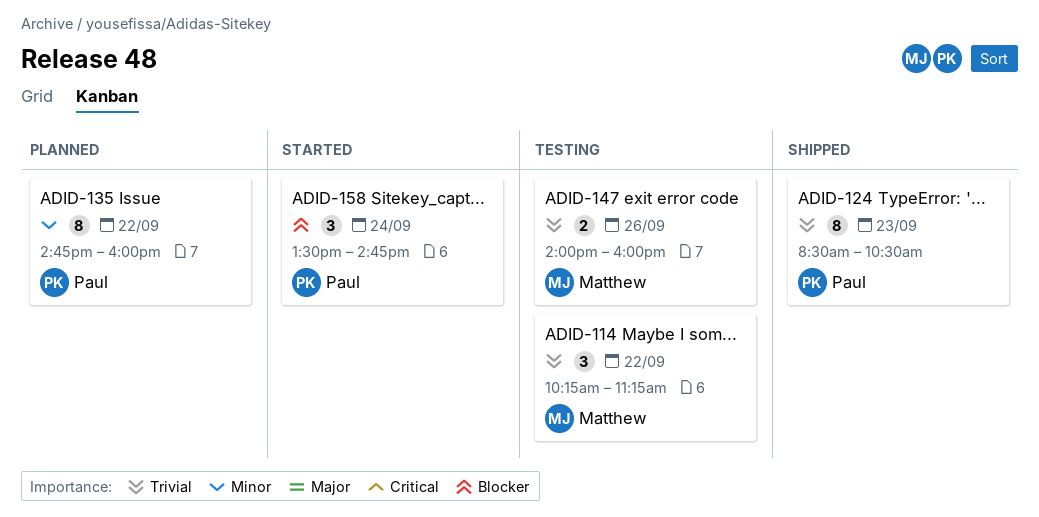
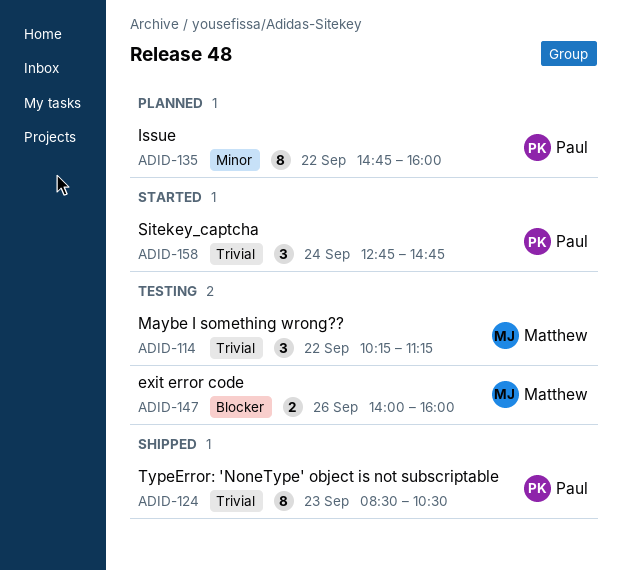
ADID-147, priority: Trivial -> Blocker
ADID-158, priority: Blocker -> Trivial
ADID-158, begins: 13:30 -> 12:45

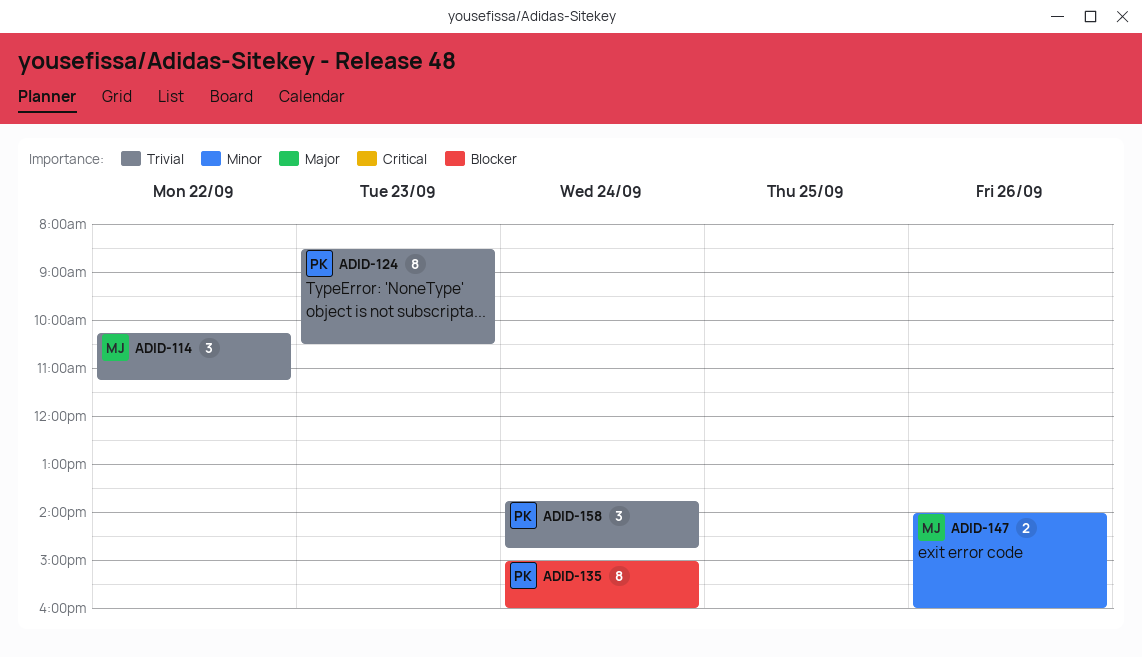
ADID-135, priority: Minor -> Blocker
ADID-135, day: Sep 22 -> Sep 24
ADID-135, begins: 14:45 -> 15:00
ADID-147, priority: Blocker -> Minor
ADID-158, begins: 12:45 -> 13:45

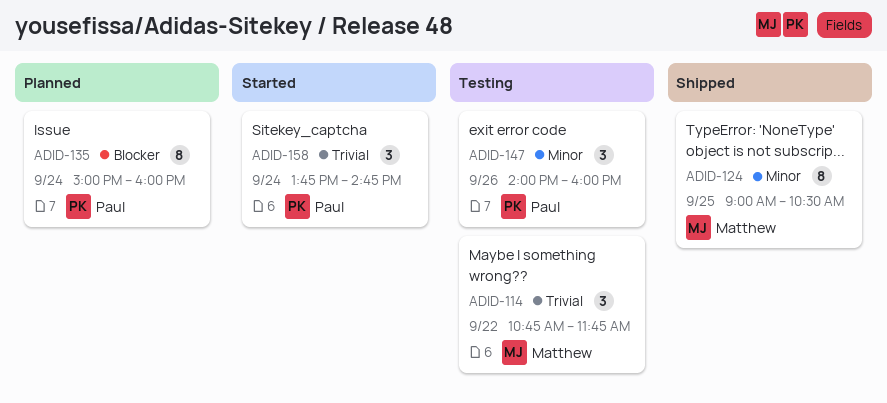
ADID-114, begins: 10:15 -> 10:45
ADID-114, ends: 11:15 -> 11:45
ADID-124, owner: Paul -> Matthew
ADID-124, priority: Trivial -> Minor
ADID-124, day: Sep 23 -> Sep 25
ADID-124, begins: 08:30 -> 09:00
ADID-147, owner: Matthew -> Paul
ADID-147, estimate: 2 -> 3

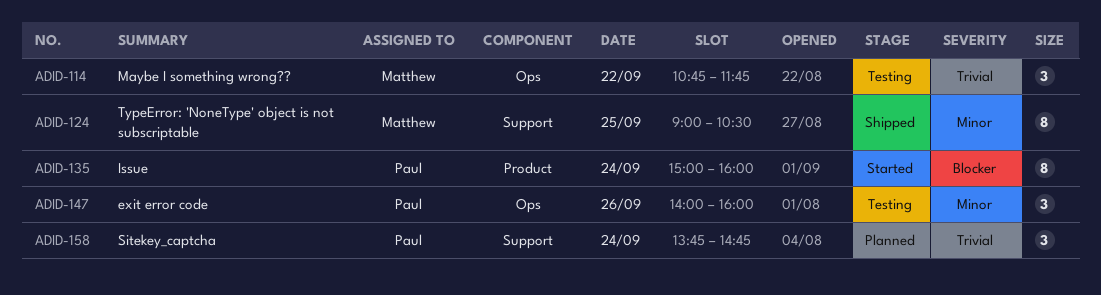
ADID-135, status: Planned -> Started
ADID-158, status: Started -> Planned

